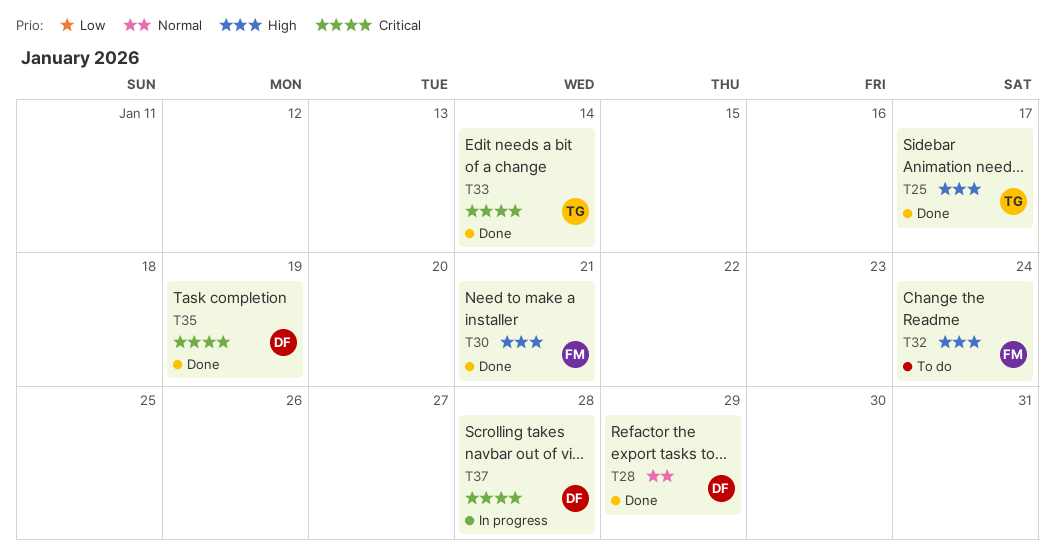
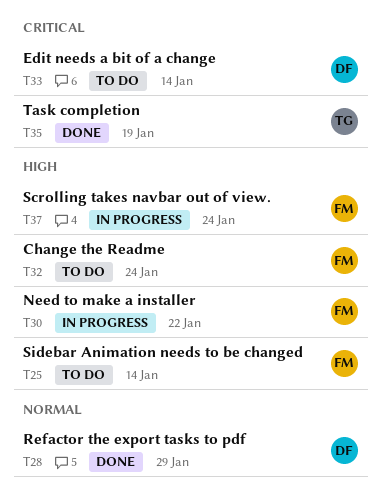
T25, status: Done -> To do
T25, owner: TG -> FM
T25, due: Jan 17 -> Jan 14
T30, status: Done -> In progress
T30, due: Jan 21 -> Jan 22
T33, status: Done -> To do
T33, owner: TG -> DF
T35, owner: DF -> TG
T37, owner: DF -> FM
T37, priority: Critical -> High
T37, due: Jan 28 -> Jan 24

